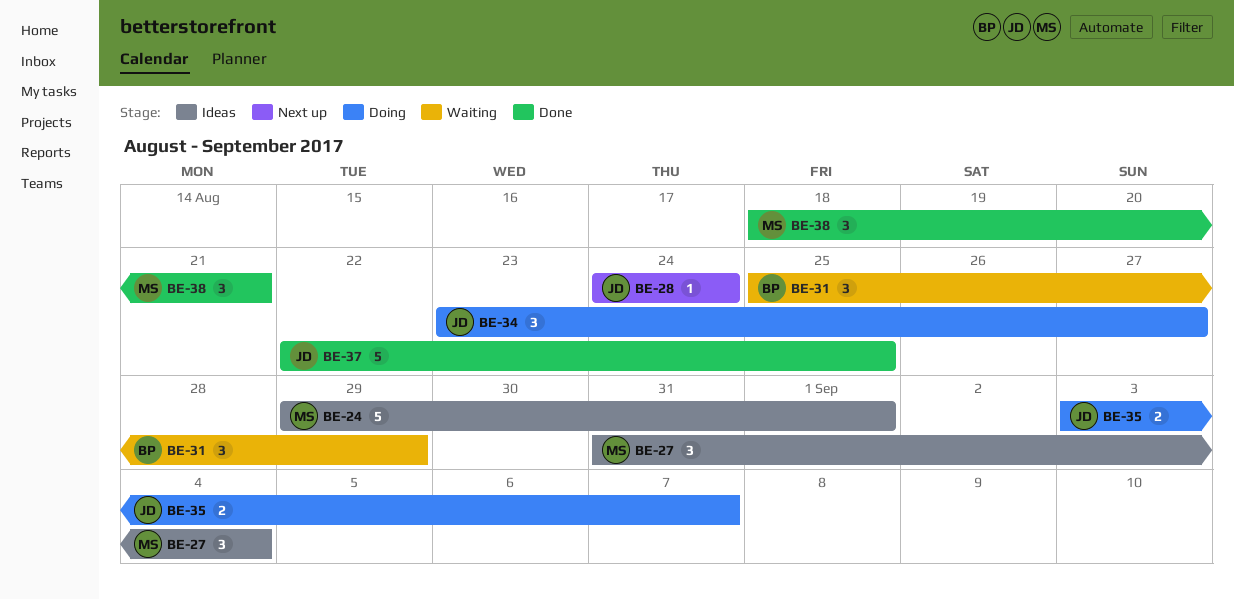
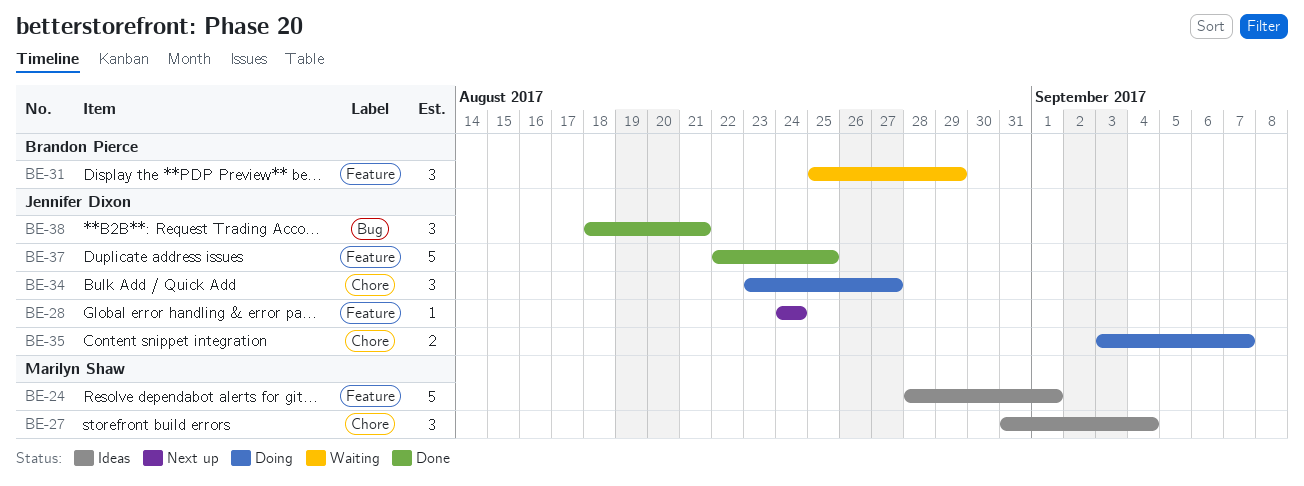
BE-24, start: Aug 29 -> Aug 28
BE-38, owner: Marilyn Shaw -> Jennifer Dixon

